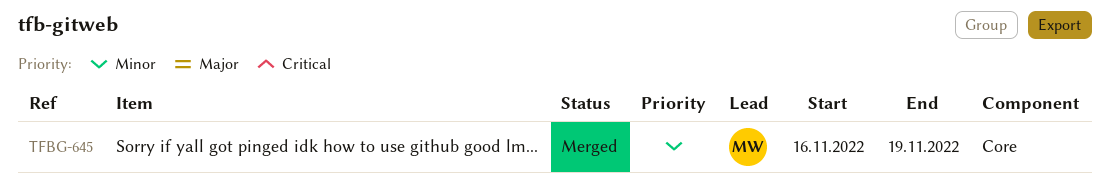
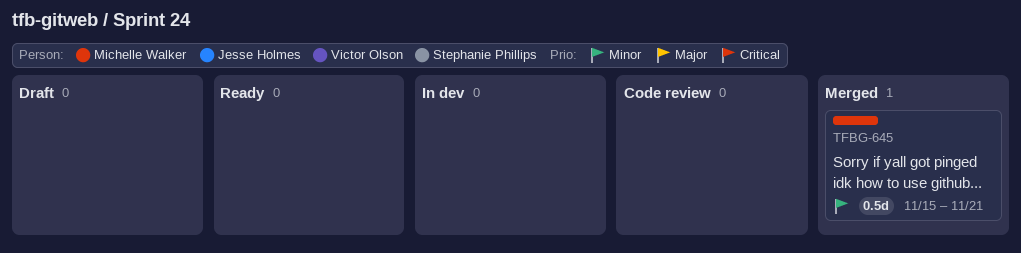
TFBG-645, start: Nov 16 -> Nov 15
TFBG-645, due: Nov 19 -> Nov 21

